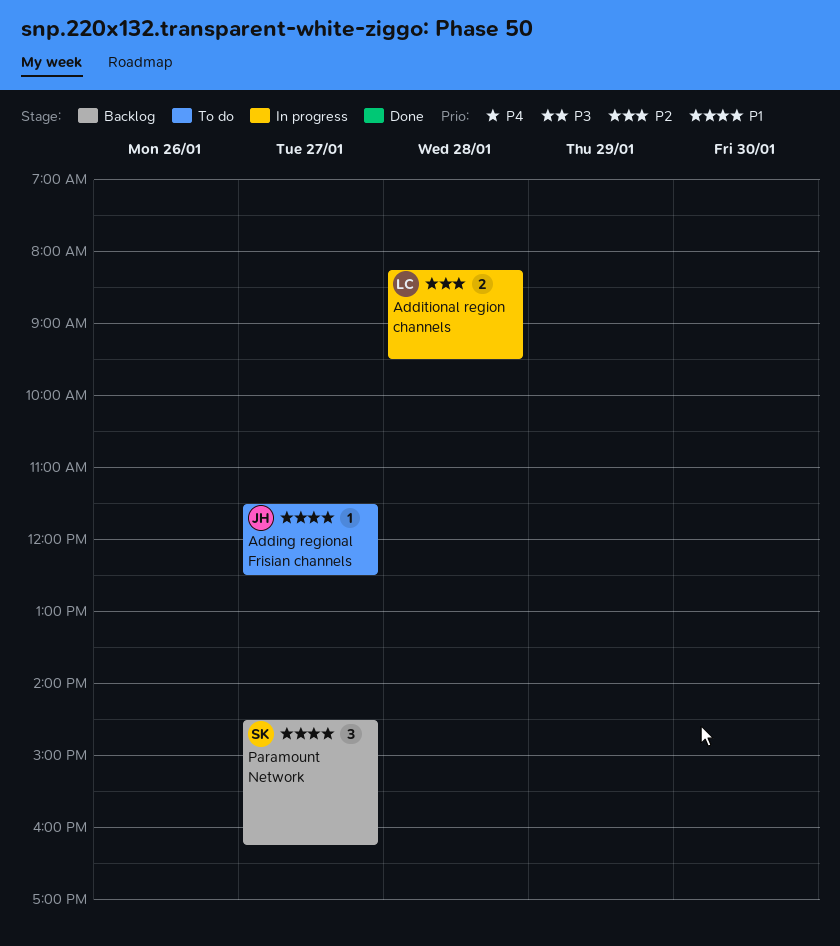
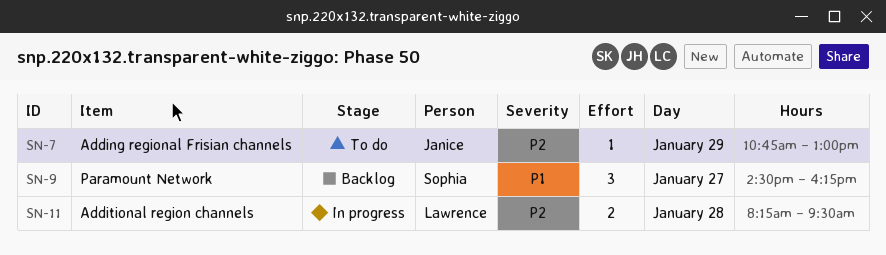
Adding regional Frisian channels, priority: P1 -> P2
Adding regional Frisian channels, day: Jan 27 -> Jan 29
Adding regional Frisian channels, begins: 11:30 -> 10:45
Adding regional Frisian channels, ends: 12:30 -> 13:00

